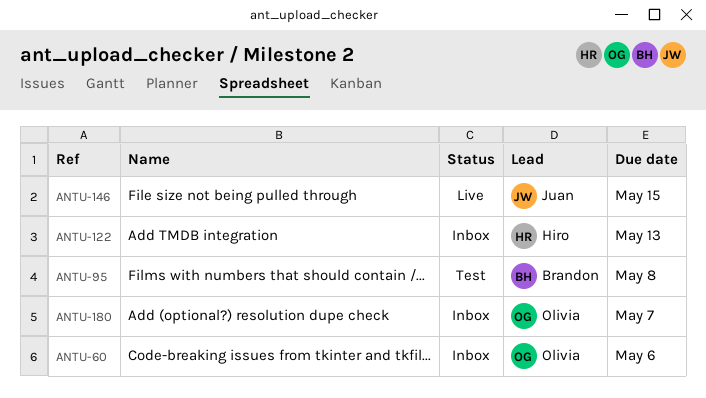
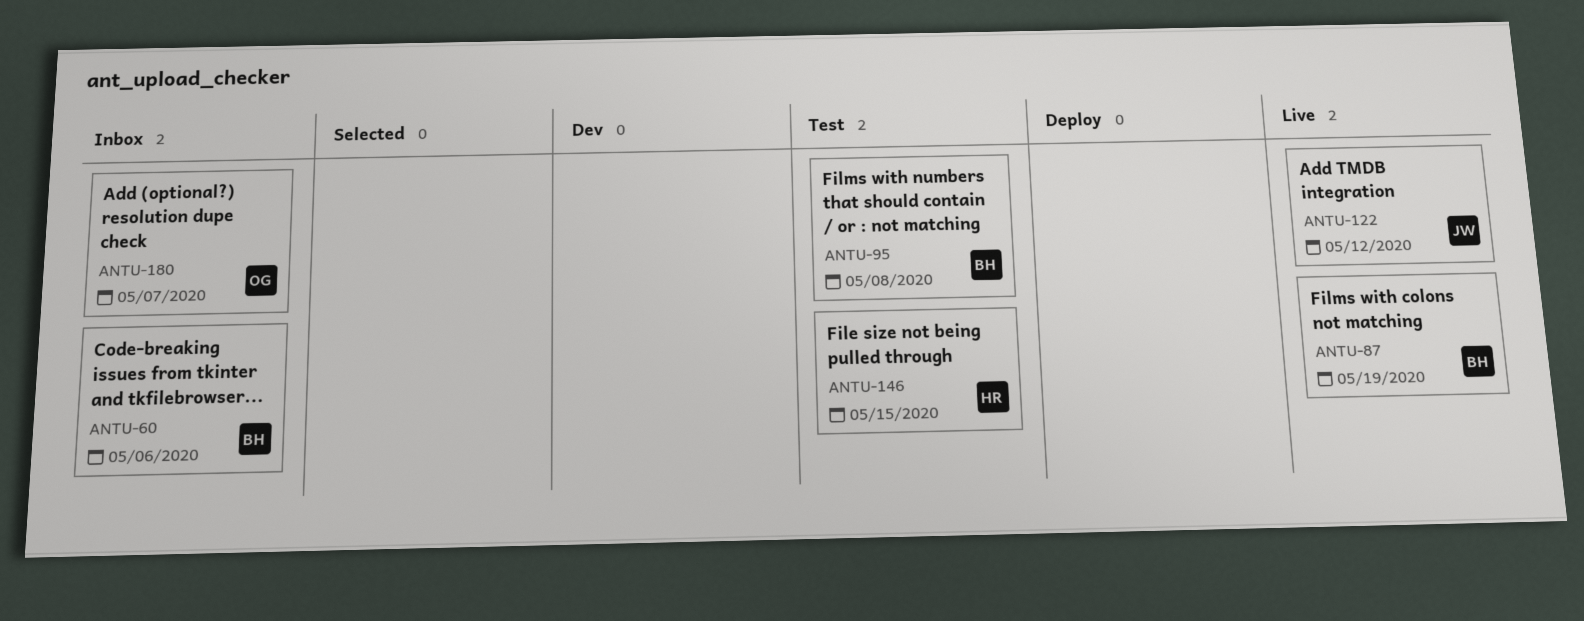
ANTU-60, owner: Olivia -> Brandon
ANTU-87: none -> present
ANTU-122, status: Inbox -> Live
ANTU-122, owner: Hiro -> Juan
ANTU-122, due: May 13 -> May 12
ANTU-146, status: Live -> Test
ANTU-146, owner: Juan -> Hiro

